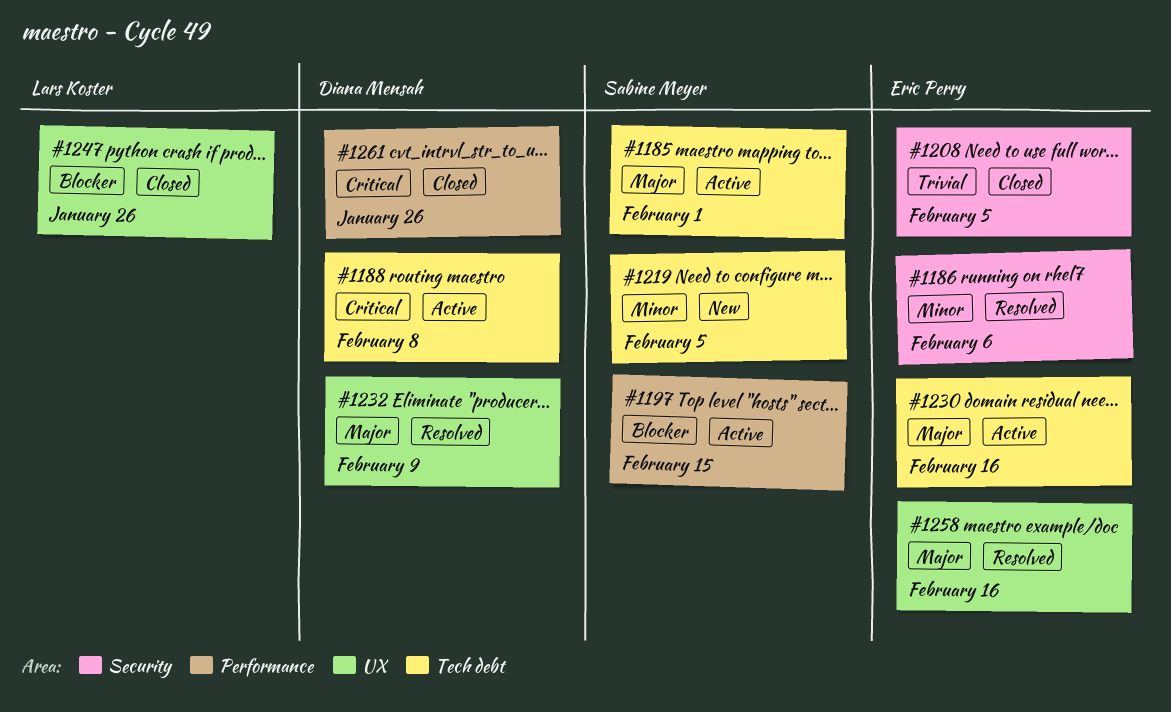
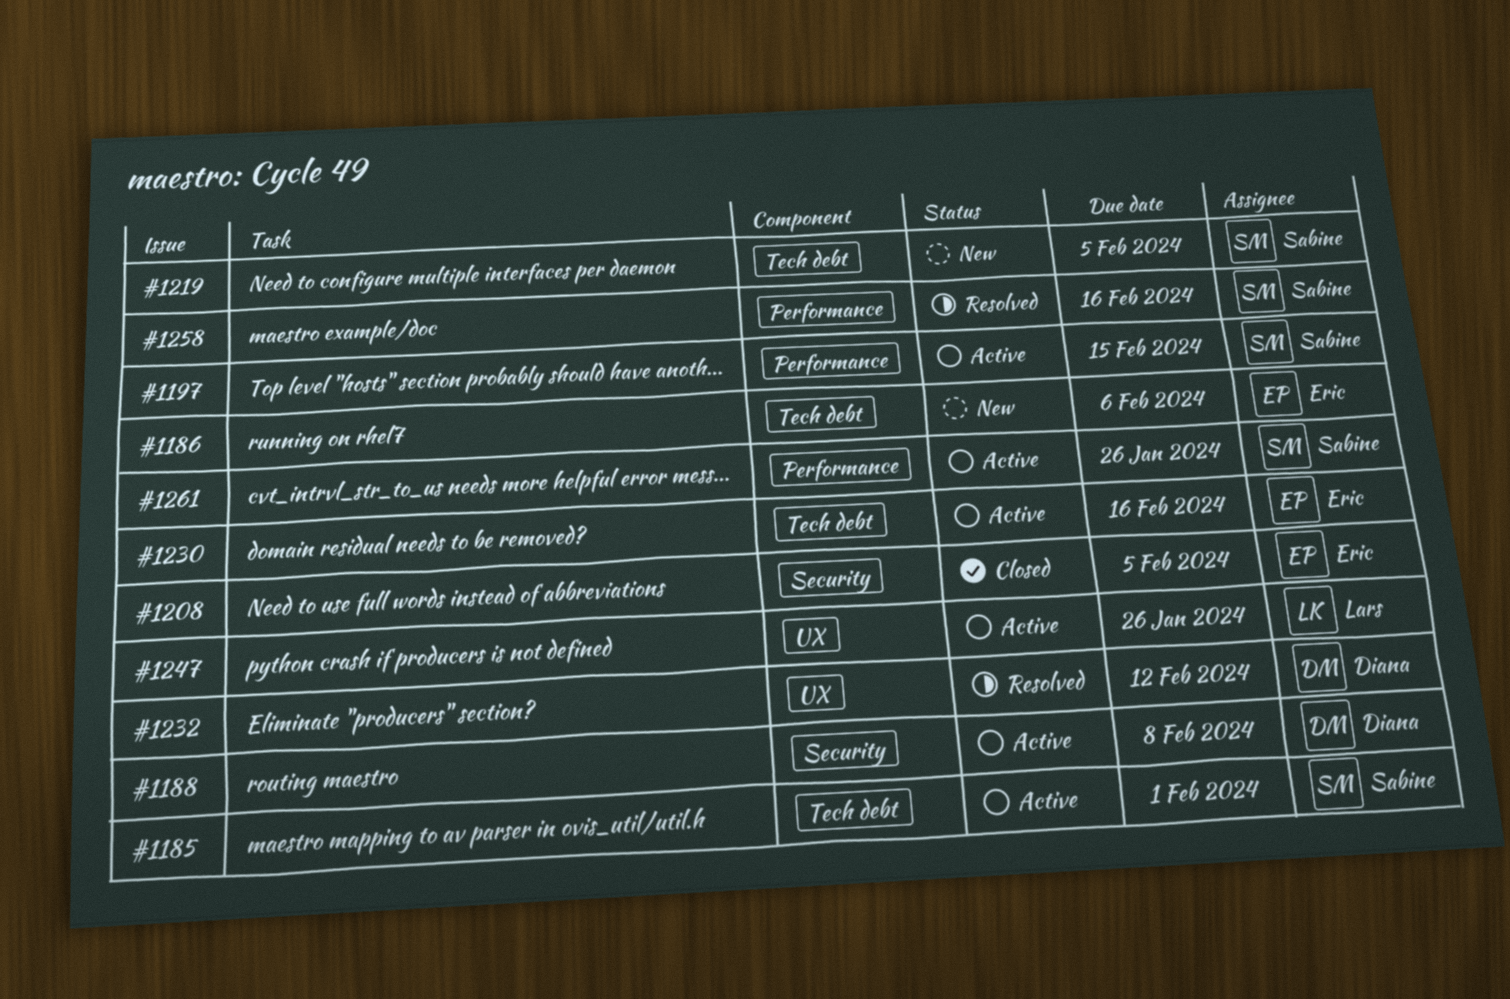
#1186, status: Resolved -> New
#1186, label: Security -> Tech debt
#1188, label: Tech debt -> Security
#1232, due: Feb 9 -> Feb 12
#1247, status: Closed -> Active
#1258, owner: Eric Perry -> Sabine Meyer
#1258, label: UX -> Performance
#1261, status: Closed -> Active
#1261, owner: Diana Mensah -> Sabine Meyer

